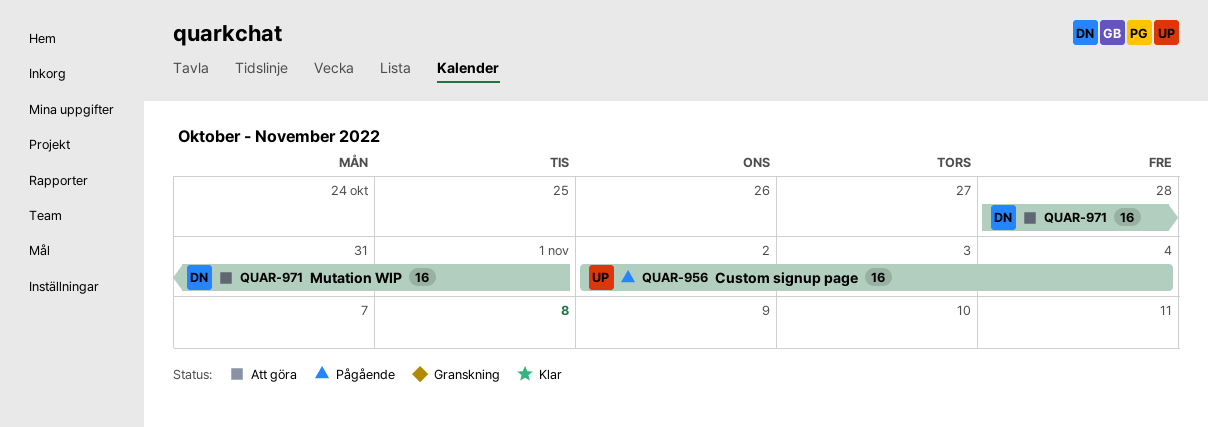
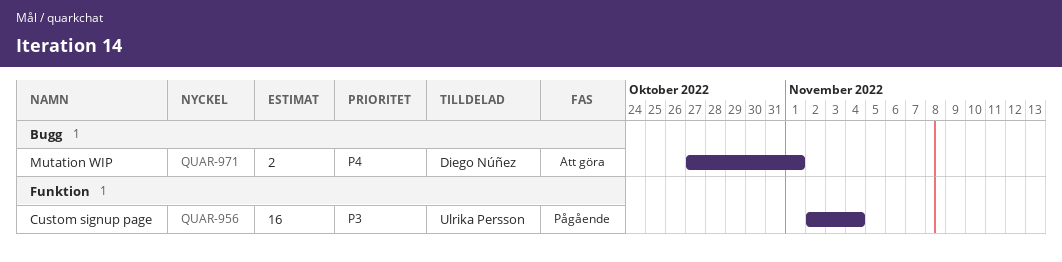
QUAR-971, estimate: 16 -> 2
QUAR-971, start: Oct 28 -> Oct 27

